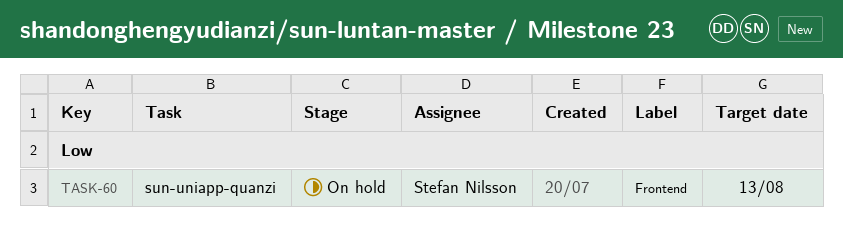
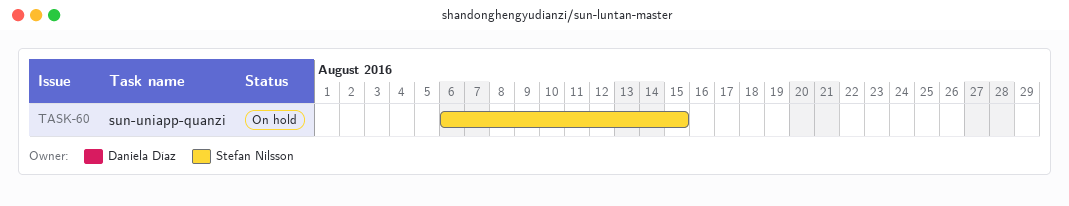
TASK-60, due: Aug 13 -> Aug 15

